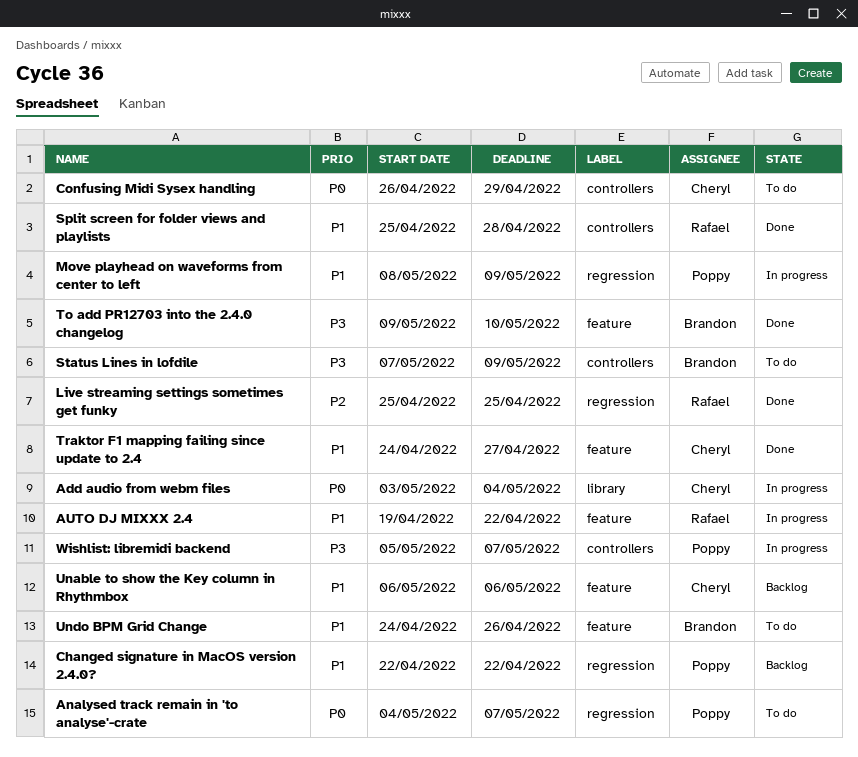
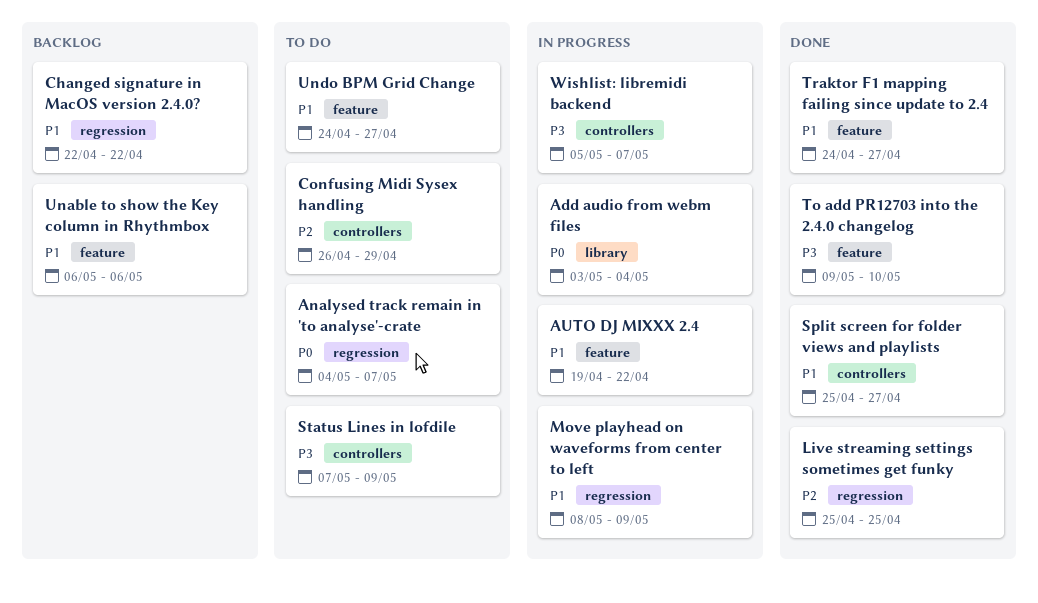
Confusing Midi Sysex handling, priority: P0 -> P2
Split screen for folder views and playlists, due: Apr 28 -> Apr 27
Undo BPM Grid Change, due: Apr 26 -> Apr 27

